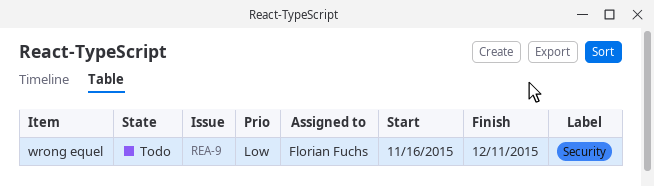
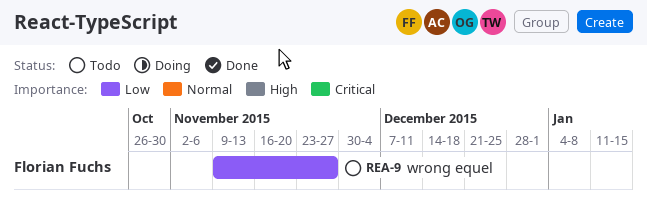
REA-9, start: Nov 16 -> Nov 9
REA-9, due: Dec 11 -> Nov 27

